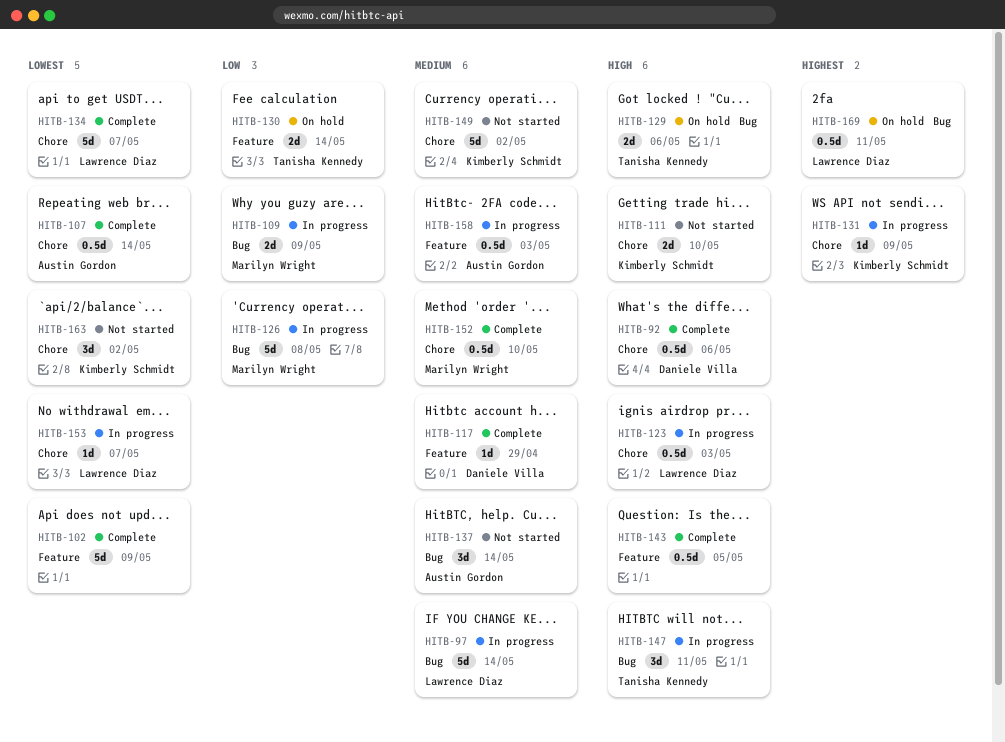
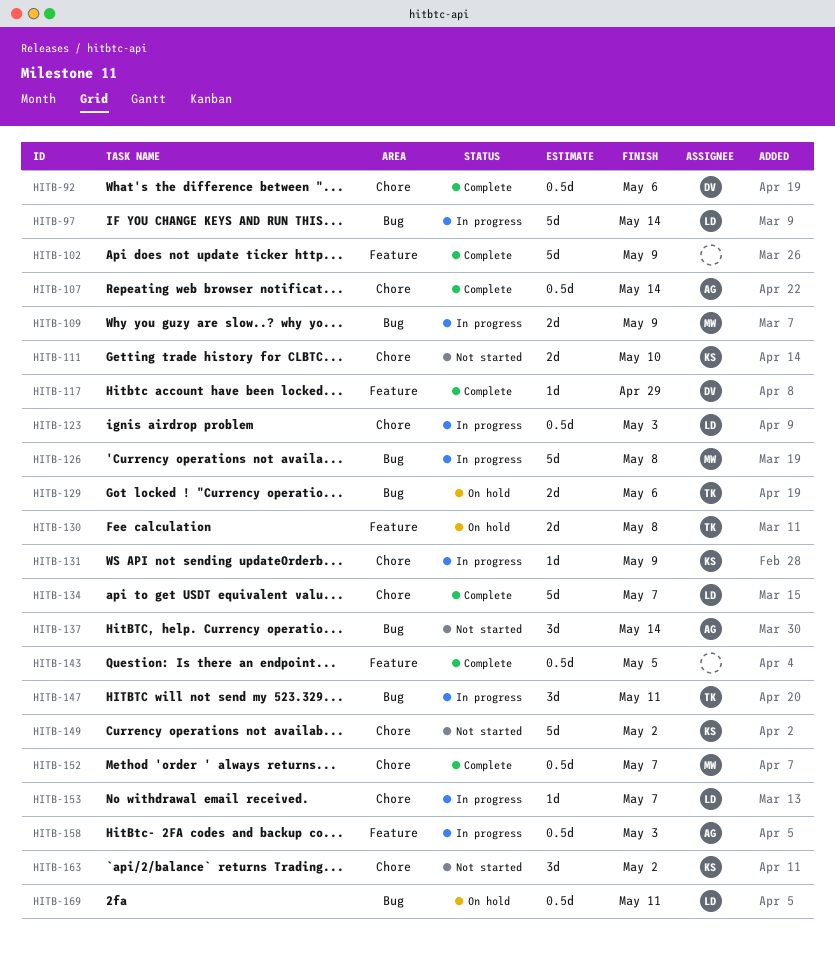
HITB-130, due: May 14 -> May 8
HITB-152, due: May 10 -> May 7

